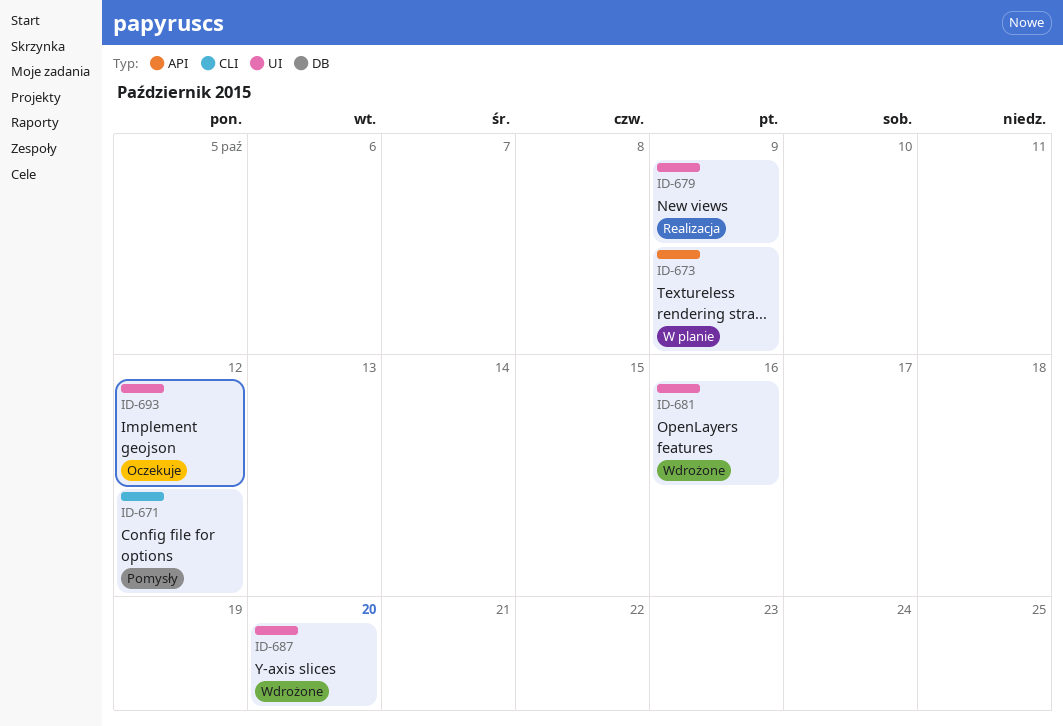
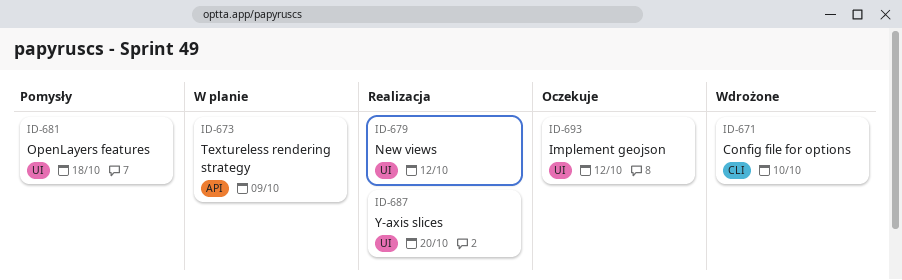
ID-671, status: Pomysły -> Wdrożone
ID-671, due: Oct 12 -> Oct 10
ID-679, due: Oct 9 -> Oct 12
ID-681, status: Wdrożone -> Pomysły
ID-681, due: Oct 16 -> Oct 18
ID-687, status: Wdrożone -> Realizacja

